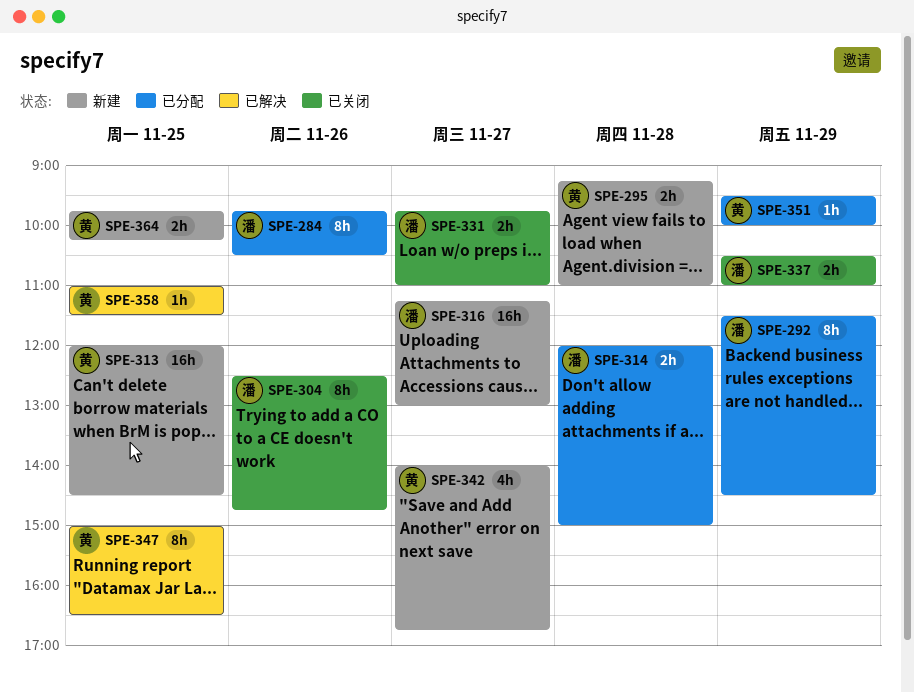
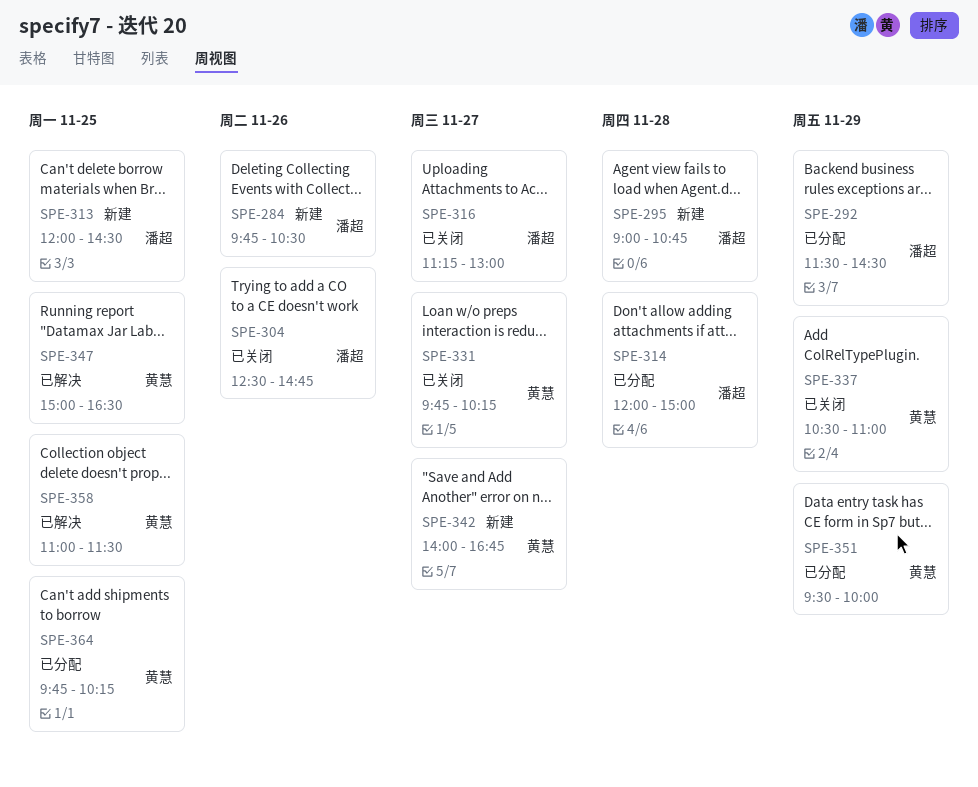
SPE-284, status: 已分配 -> 新建
SPE-295, owner: 黄慧 -> 潘超
SPE-295, begins: 09:15 -> 09:00
SPE-295, ends: 11:00 -> 10:45
SPE-313, owner: 黄慧 -> 潘超
SPE-316, status: 新建 -> 已关闭
SPE-331, owner: 潘超 -> 黄慧
SPE-331, ends: 11:00 -> 10:15
SPE-337, owner: 潘超 -> 黄慧
SPE-364, status: 新建 -> 已分配

